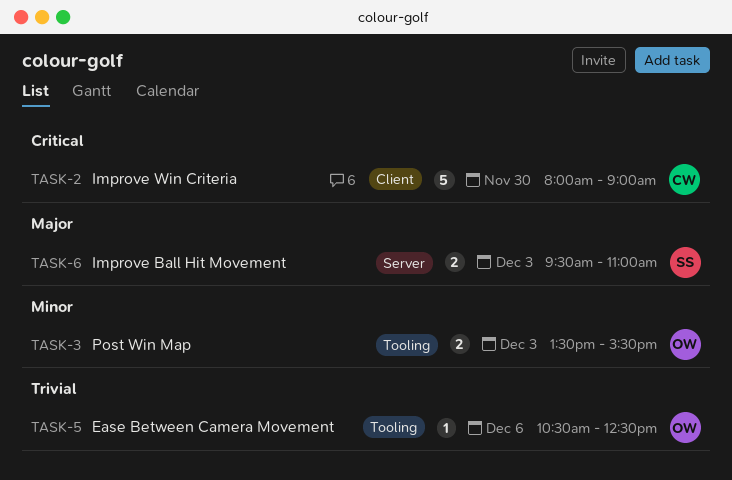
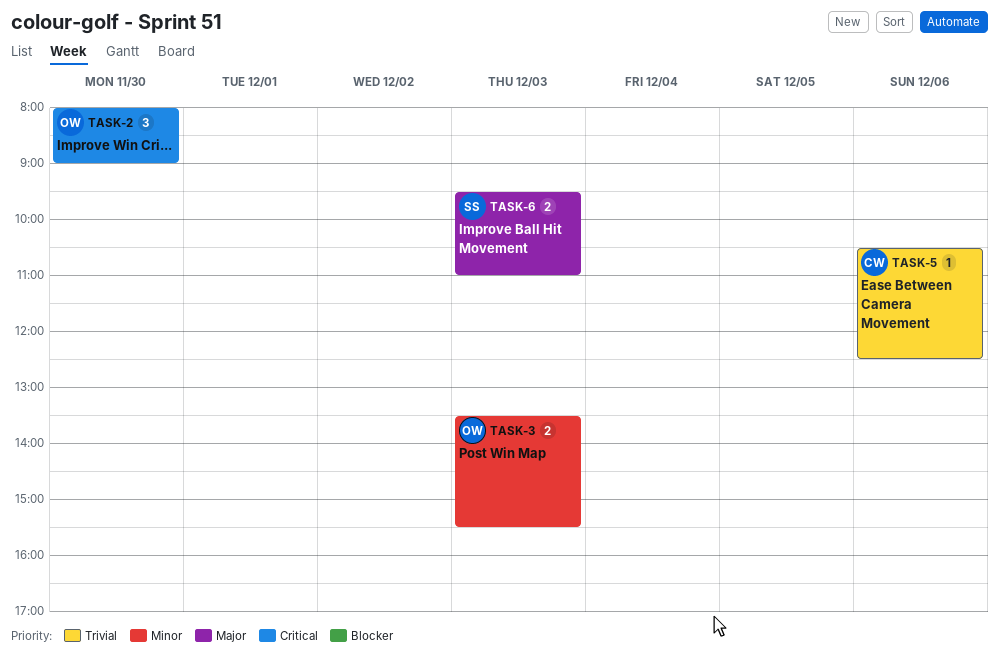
TASK-2, owner: CW -> OW
TASK-2, estimate: 5 -> 3
TASK-5, owner: OW -> CW

